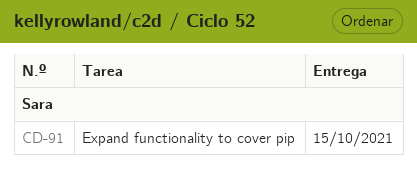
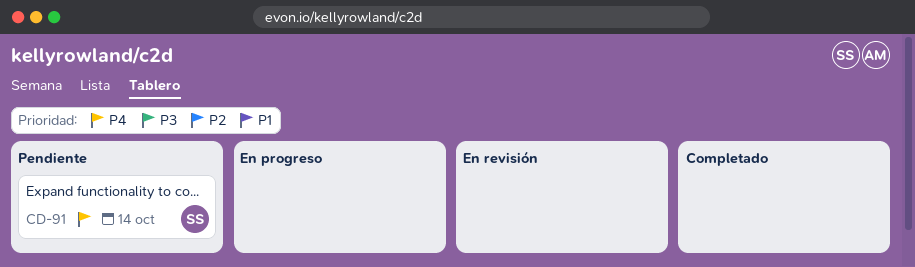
CD-91, due: Oct 15 -> Oct 14

